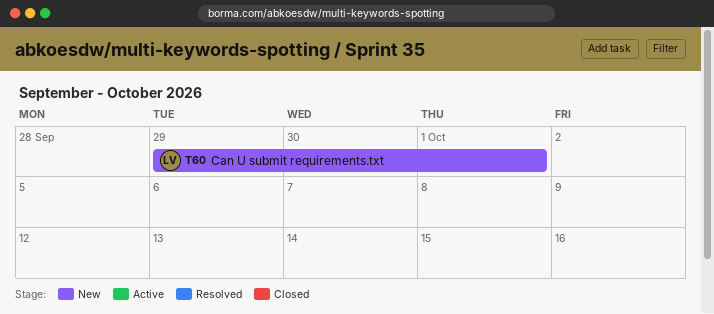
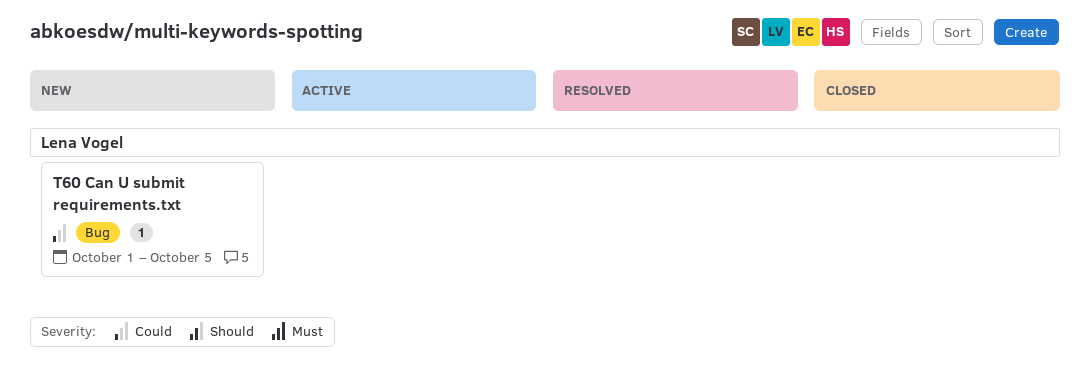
T60, start: Sep 29 -> Oct 1
T60, due: Oct 1 -> Oct 5

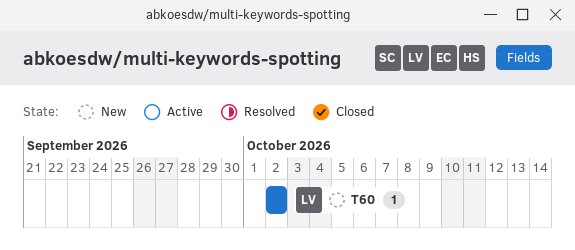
T60, start: Oct 1 -> Oct 2
T60, due: Oct 5 -> Oct 2

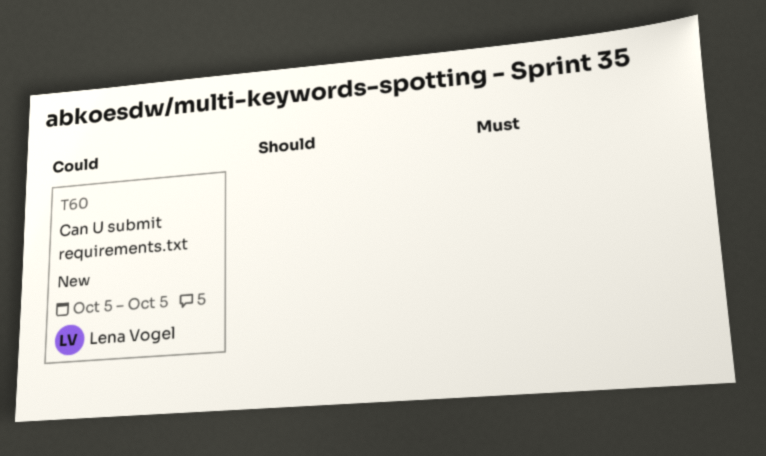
T60, start: Oct 2 -> Oct 5
T60, due: Oct 2 -> Oct 5

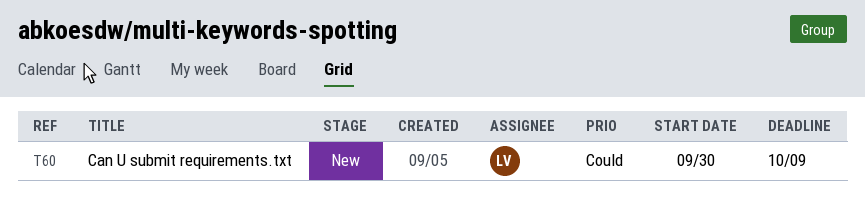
T60, start: Oct 5 -> Sep 30
T60, due: Oct 5 -> Oct 9

